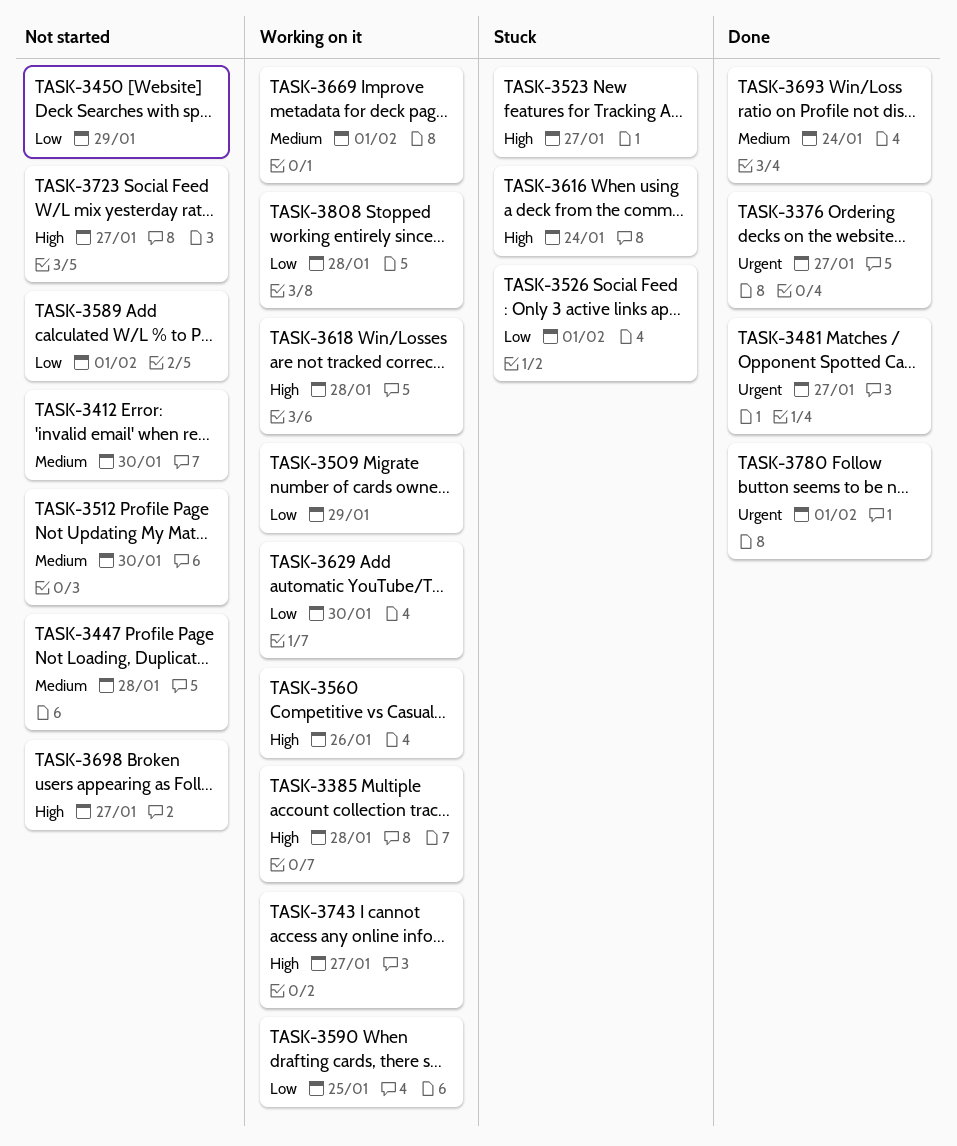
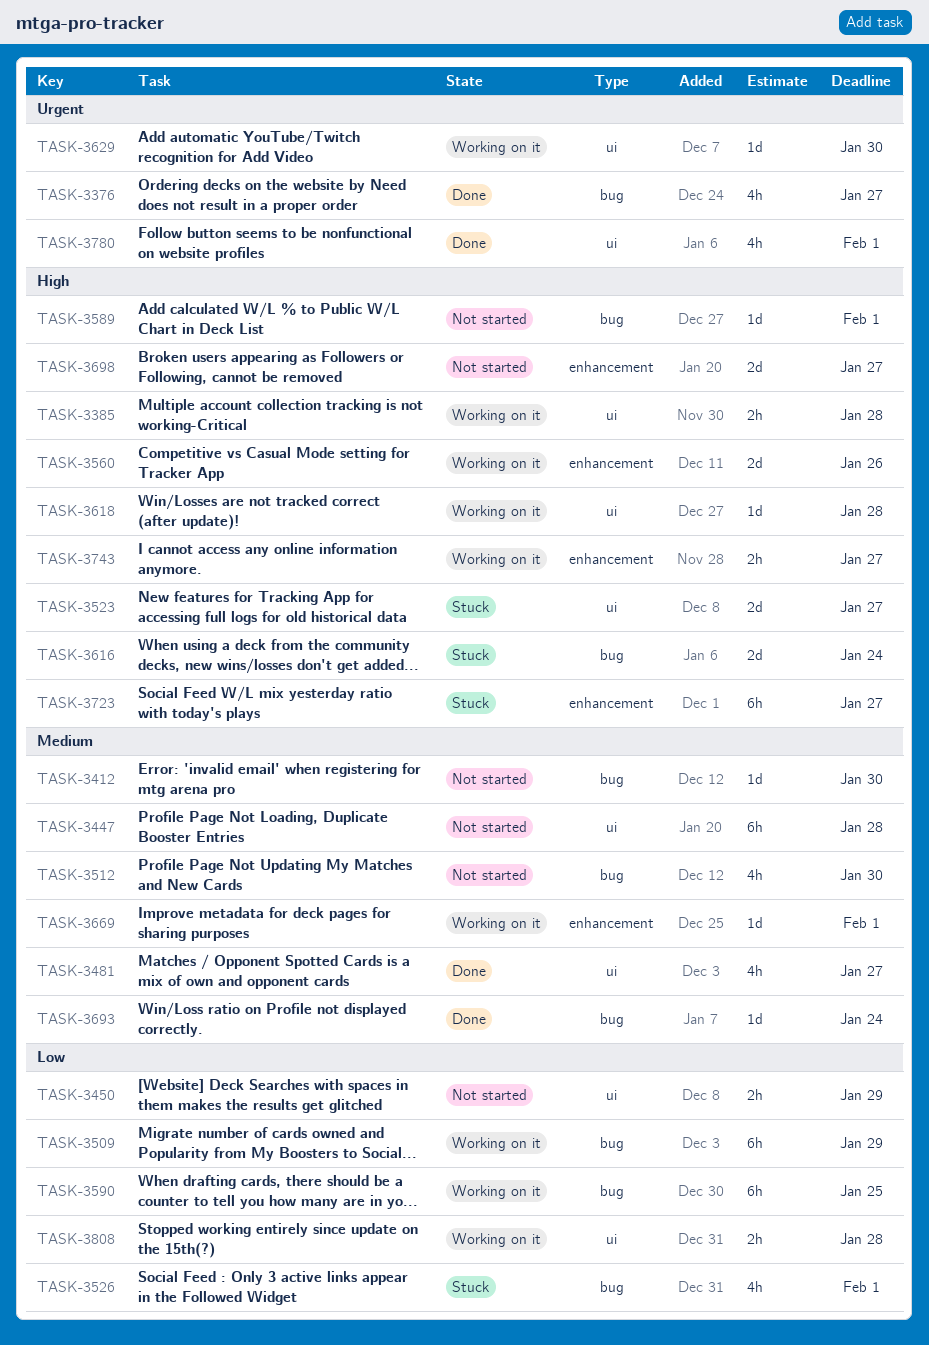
TASK-3481, priority: Urgent -> Medium
TASK-3589, priority: Low -> High
TASK-3629, priority: Low -> Urgent
TASK-3723, status: Not started -> Stuck

